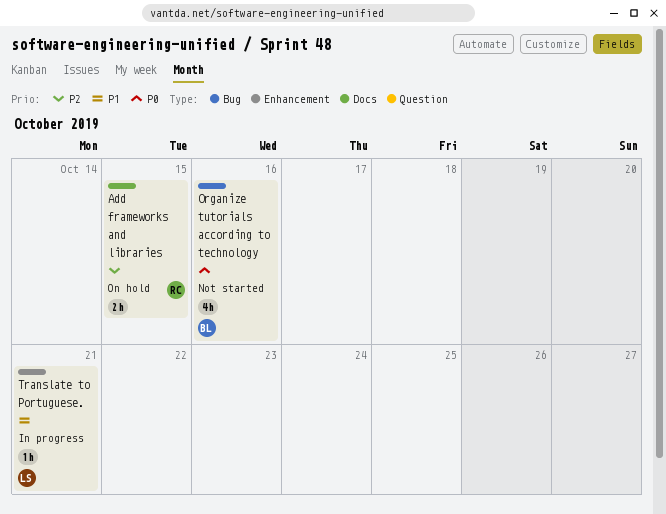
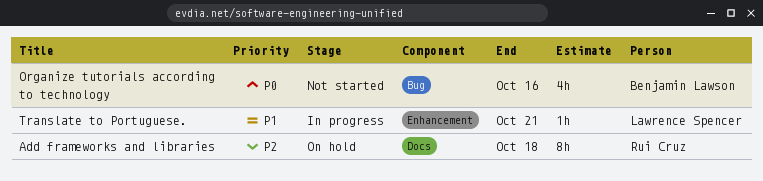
Add frameworks and libraries, estimate: 2h -> 8h
Add frameworks and libraries, due: Oct 15 -> Oct 18

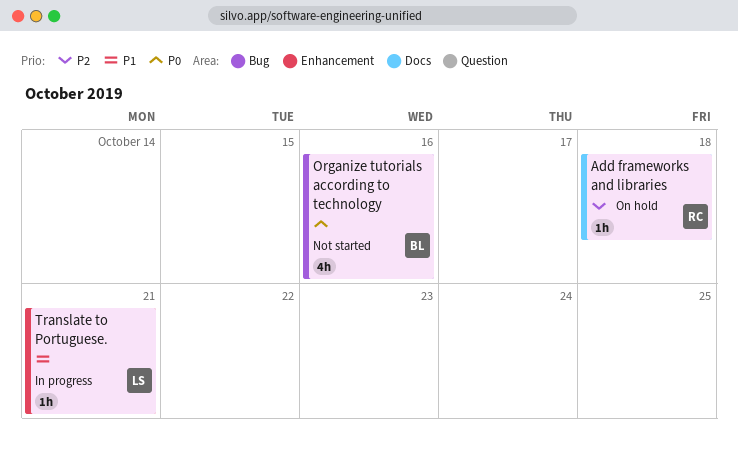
Add frameworks and libraries, estimate: 8h -> 1h

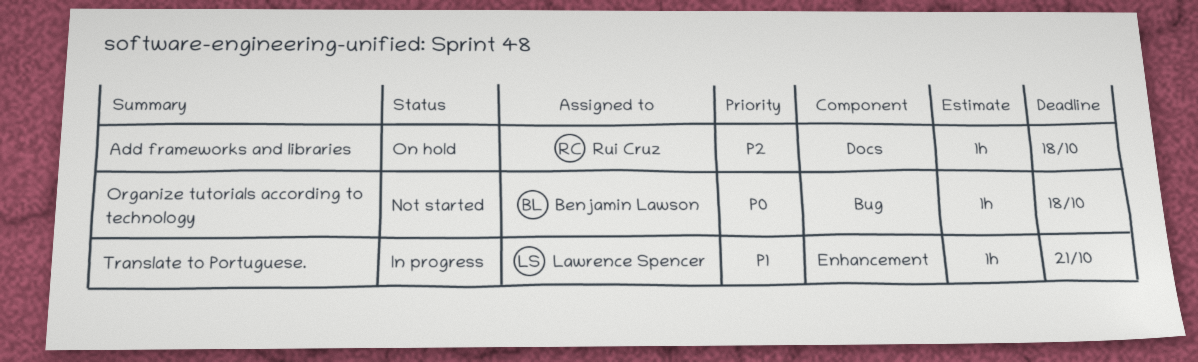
Organize tutorials according to technology, estimate: 4h -> 1h
Organize tutorials according to technology, due: Oct 16 -> Oct 18

